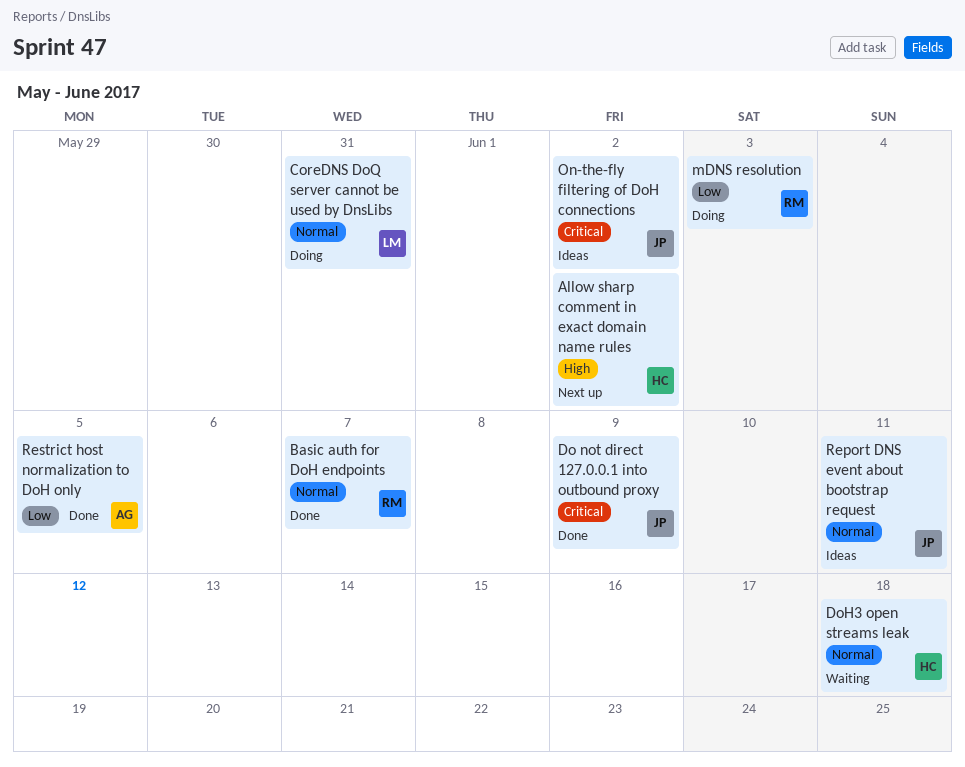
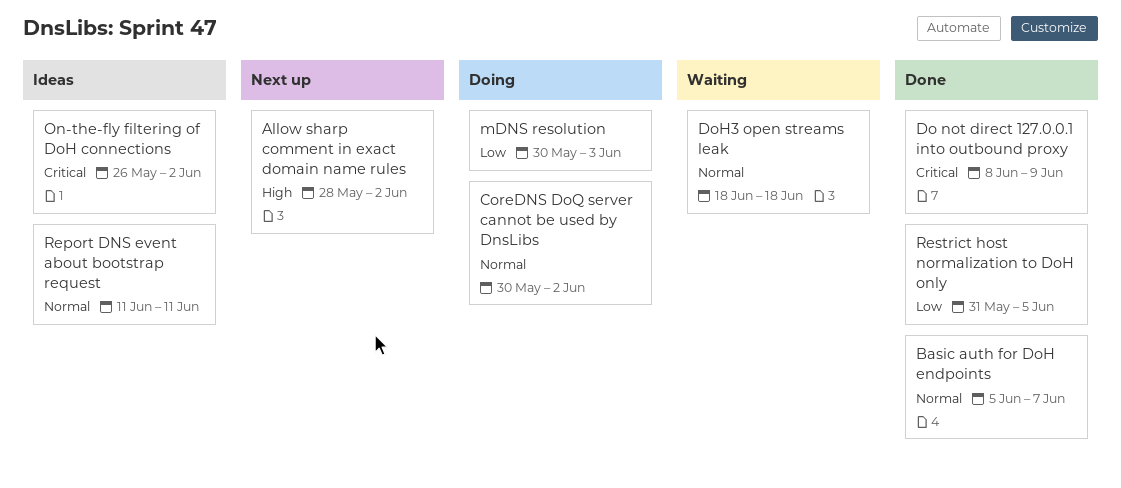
CoreDNS DoQ server cannot be used by DnsLibs, due: May 31 -> Jun 2

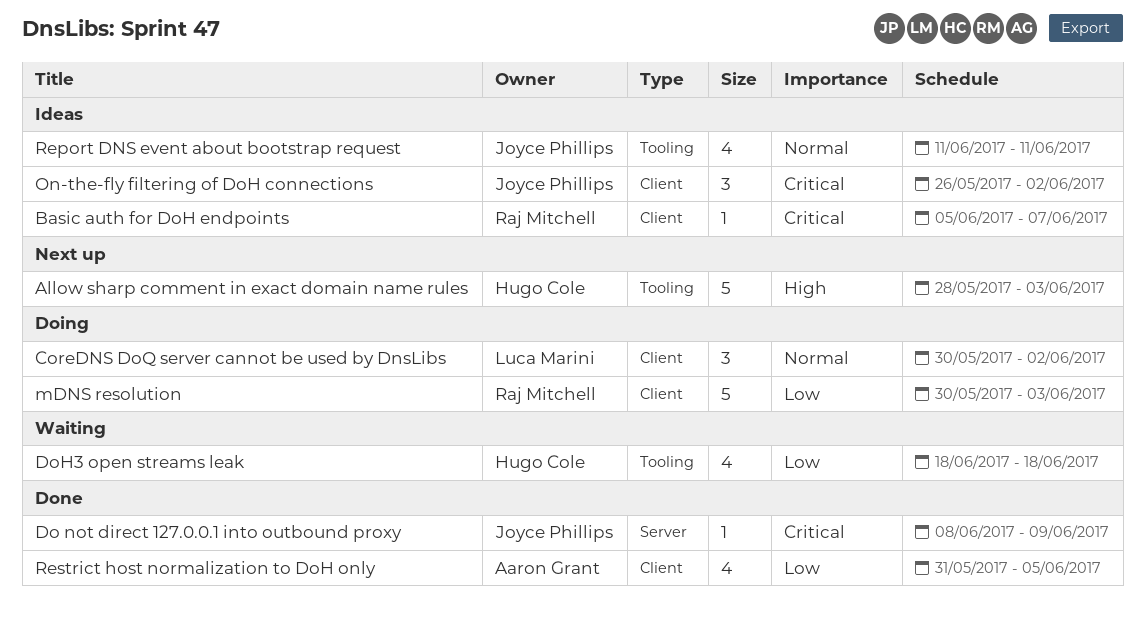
Allow sharp comment in exact domain name rules, due: Jun 2 -> Jun 3
Basic auth for DoH endpoints, status: Done -> Ideas
Basic auth for DoH endpoints, priority: Normal -> Critical
DoH3 open streams leak, priority: Normal -> Low

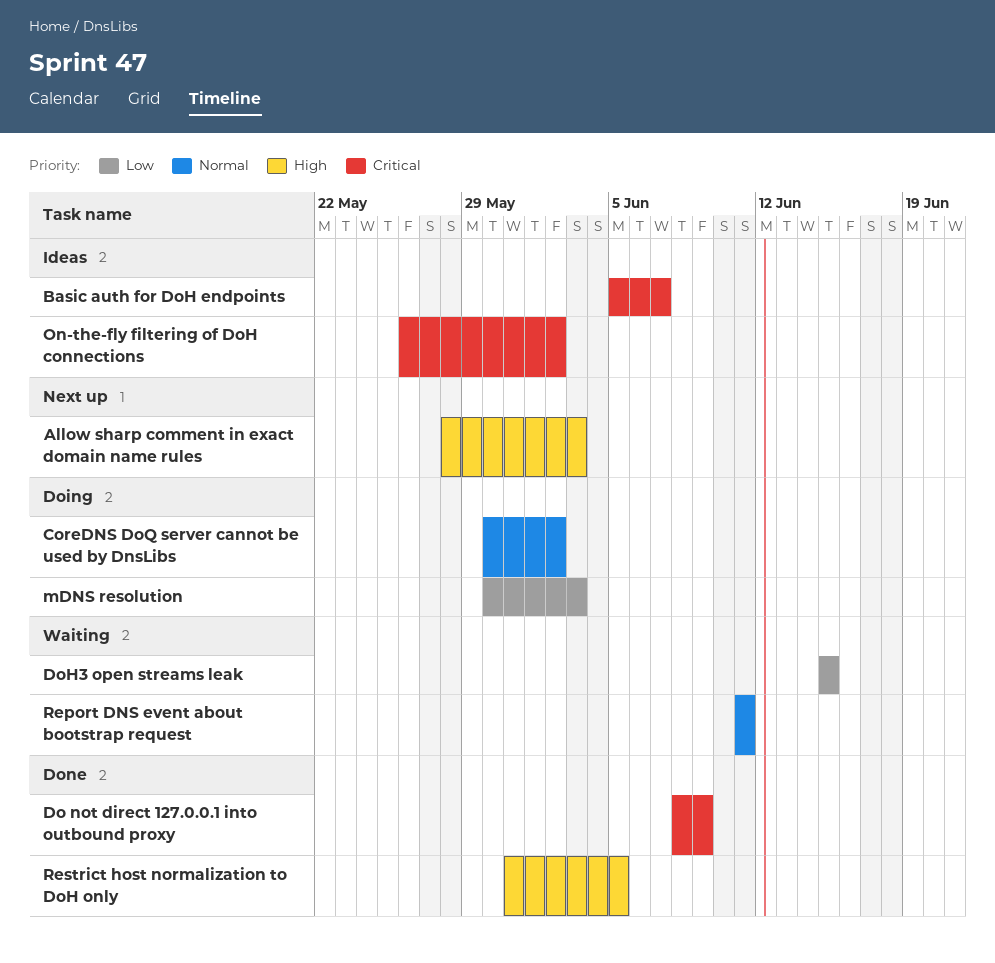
DoH3 open streams leak, start: Jun 18 -> Jun 15
DoH3 open streams leak, due: Jun 18 -> Jun 15
Report DNS event about bootstrap request, status: Ideas -> Waiting
Restrict host normalization to DoH only, priority: Low -> High

